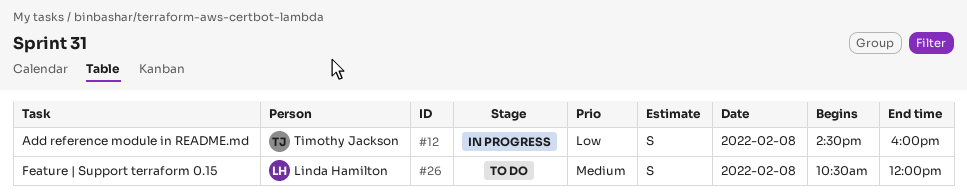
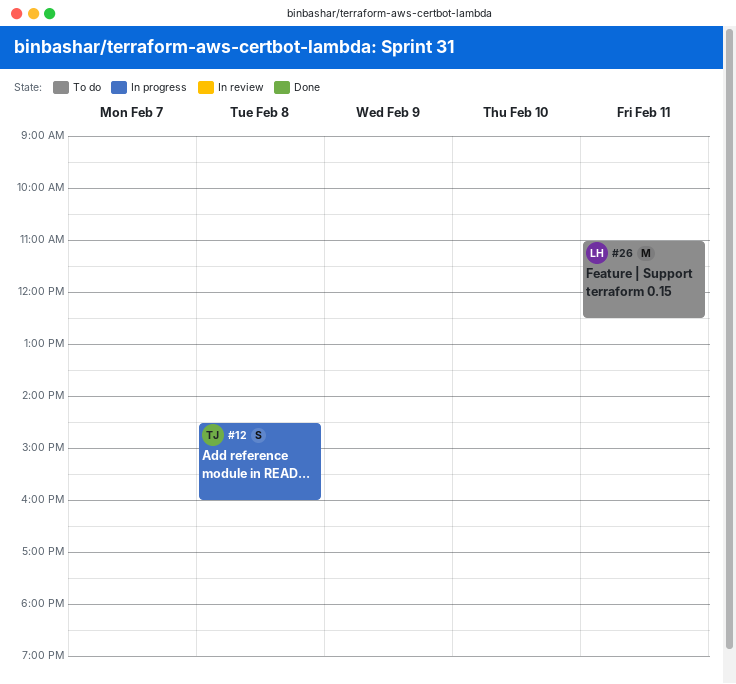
#26, estimate: S -> M
#26, day: Feb 8 -> Feb 11
#26, begins: 10:30 -> 11:00
#26, ends: 12:00 -> 12:30

